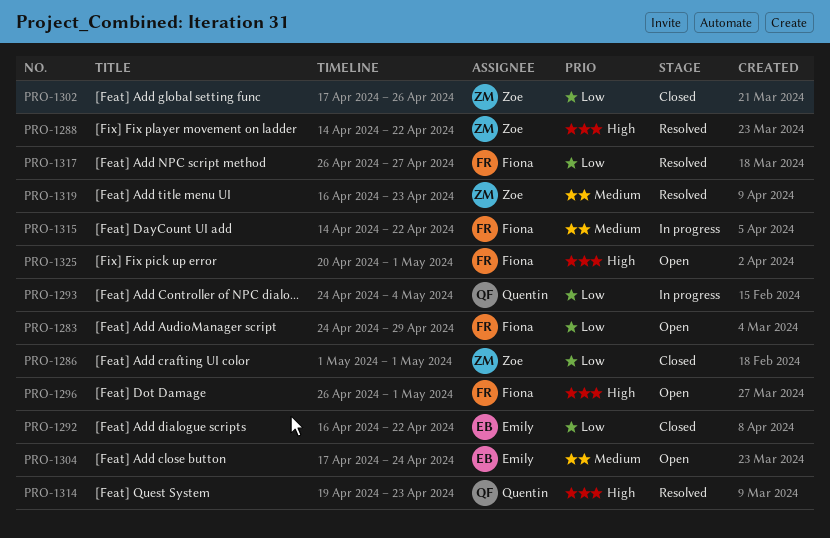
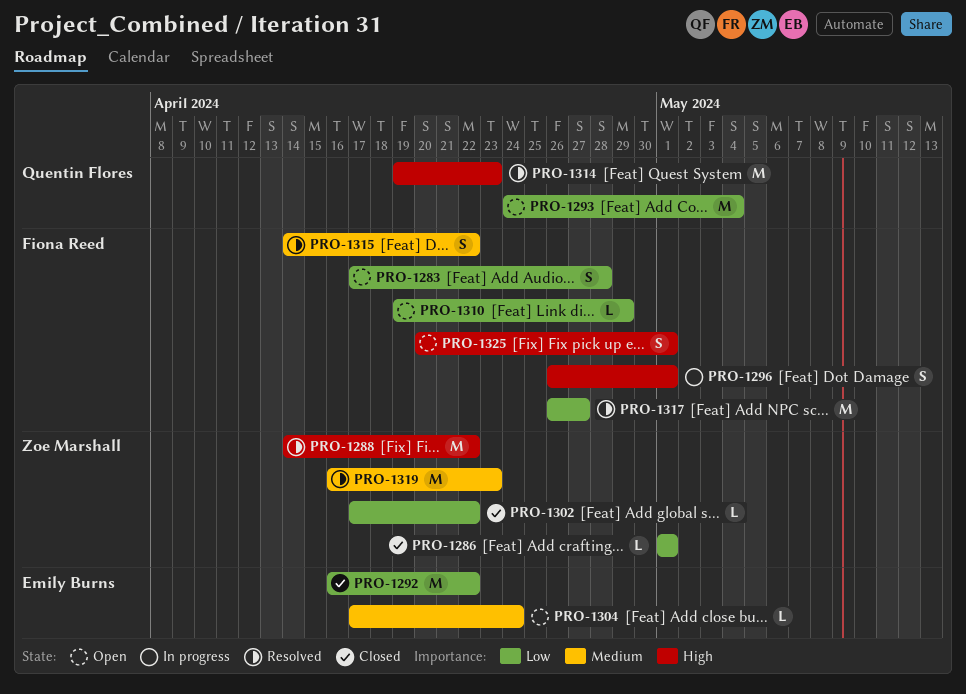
PRO-1283, start: Apr 24 -> Apr 17
PRO-1283, due: Apr 29 -> Apr 28
PRO-1293, status: In progress -> Open
PRO-1296, status: Open -> In progress
PRO-1302, due: Apr 26 -> Apr 22
PRO-1310: none -> present
PRO-1315, status: In progress -> Resolved

